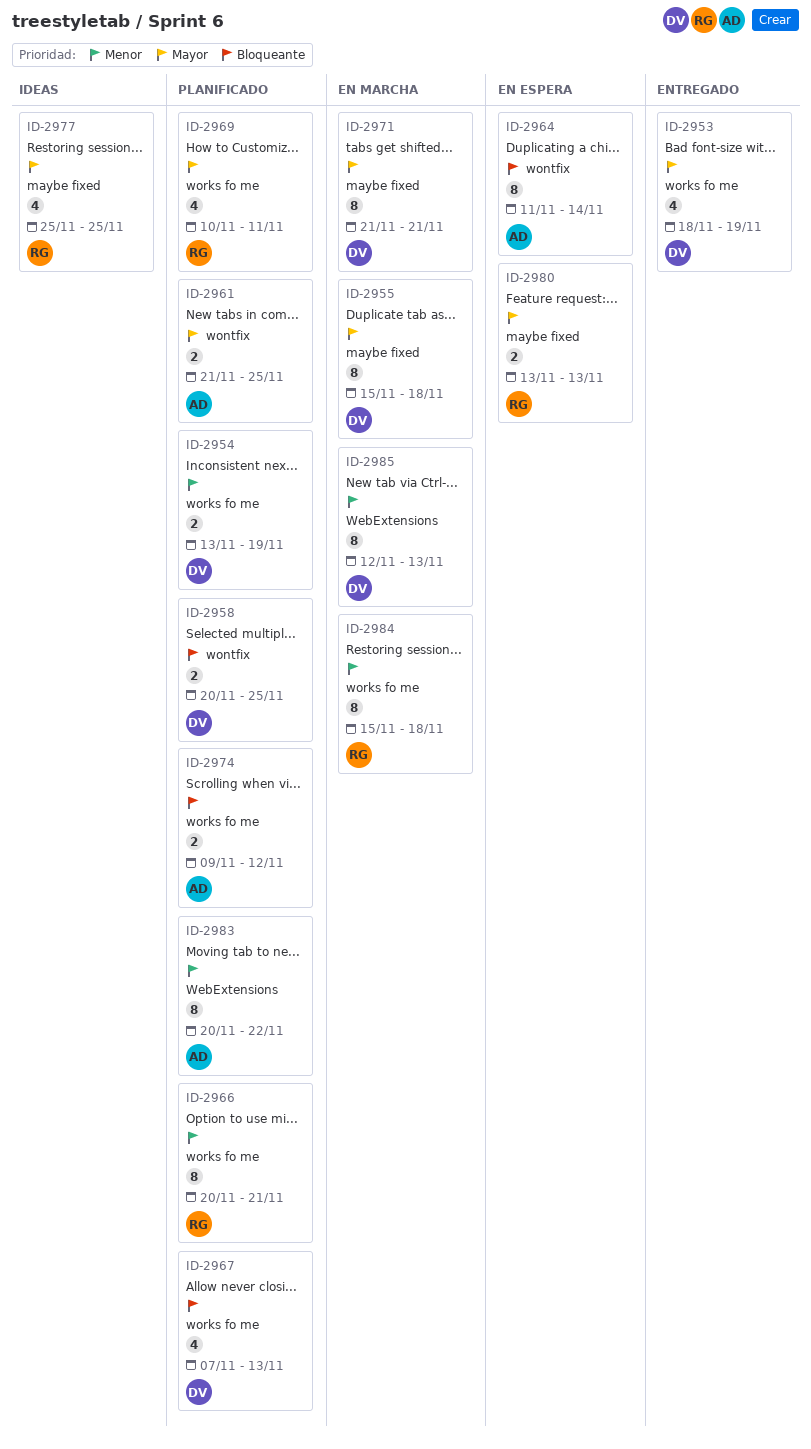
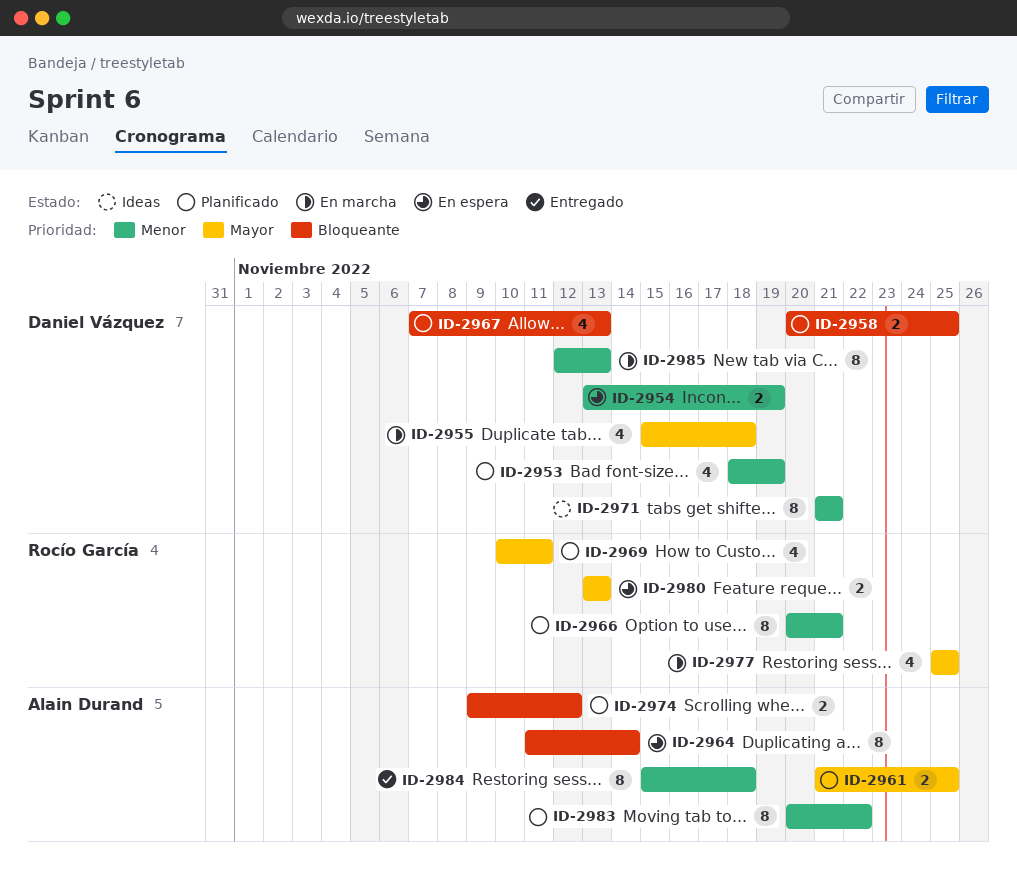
ID-2953, status: Entregado -> Planificado
ID-2953, priority: Mayor -> Menor
ID-2954, status: Planificado -> En espera
ID-2955, estimate: 8 -> 4
ID-2971, status: En marcha -> Ideas
ID-2971, priority: Mayor -> Menor
ID-2977, status: Ideas -> En marcha
ID-2984, status: En marcha -> Entregado
ID-2984, owner: Rocío García -> Alain Durand

